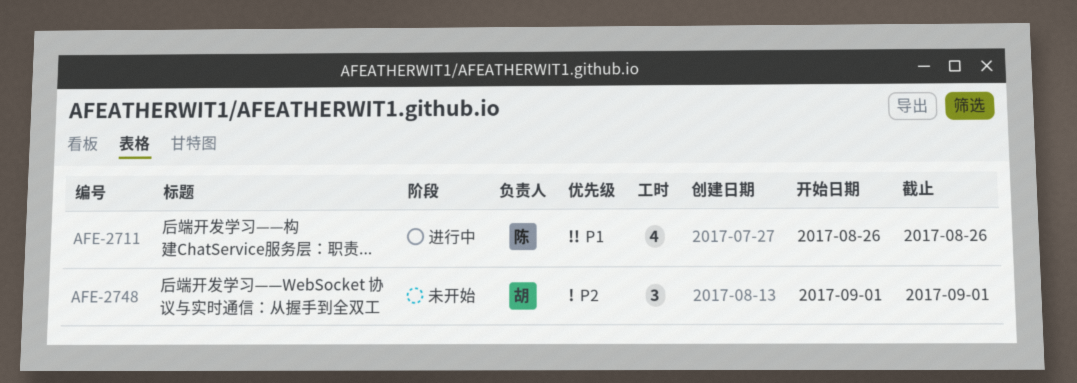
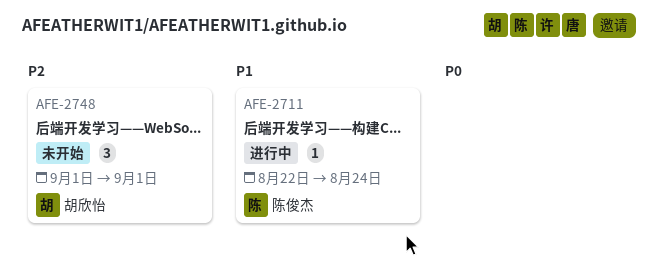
AFE-2711, estimate: 4 -> 1
AFE-2711, start: Aug 26 -> Aug 22
AFE-2711, due: Aug 26 -> Aug 24

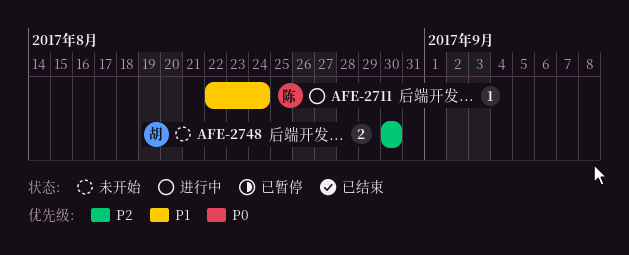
AFE-2748, estimate: 3 -> 2
AFE-2748, start: Sep 1 -> Aug 30
AFE-2748, due: Sep 1 -> Aug 30

